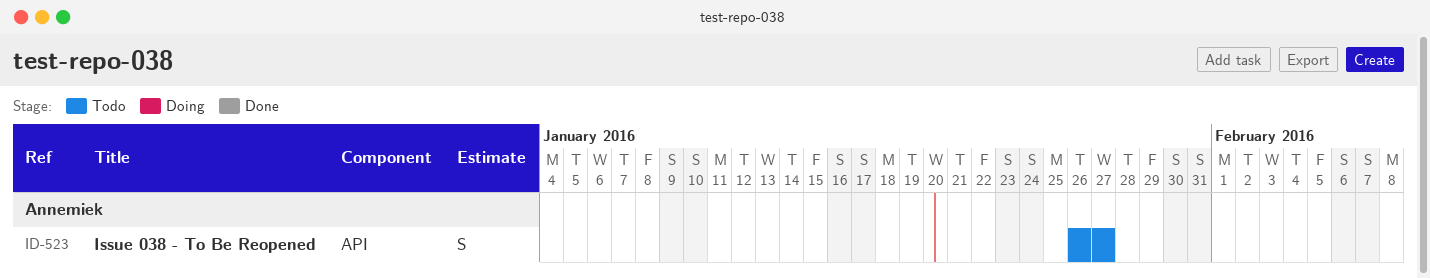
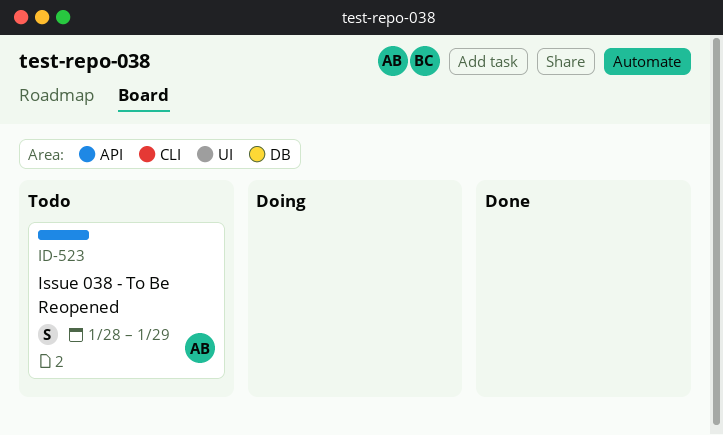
ID-523, start: Jan 26 -> Jan 28
ID-523, due: Jan 27 -> Jan 29

